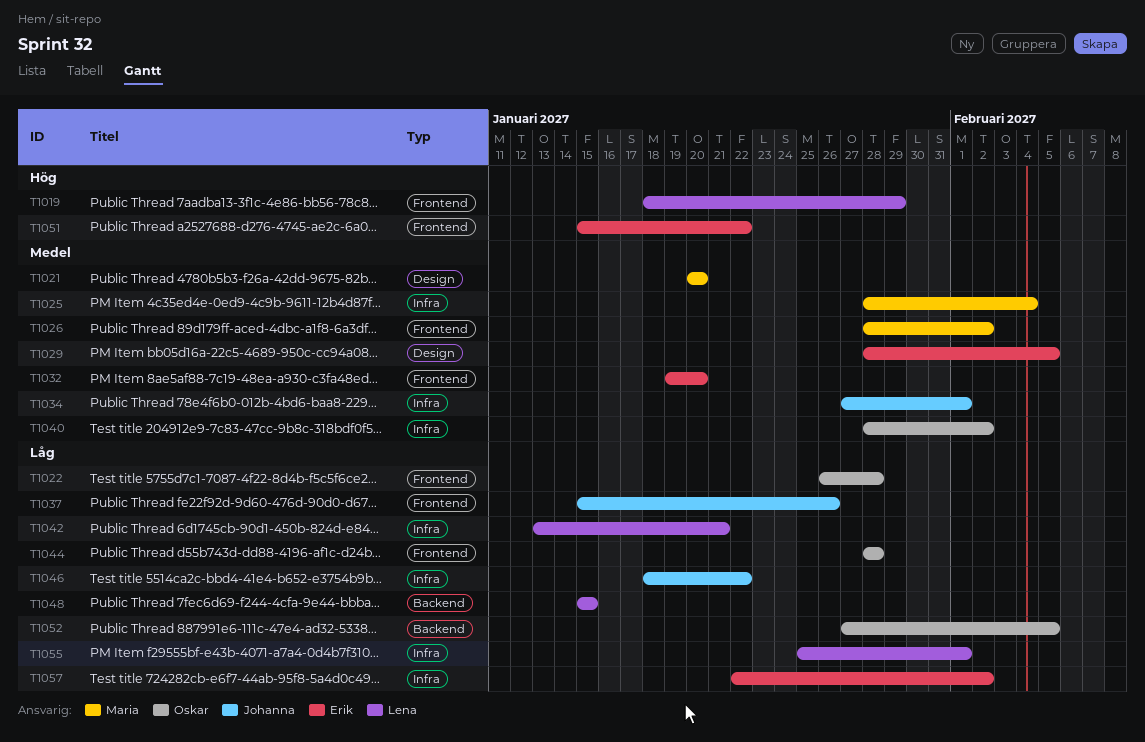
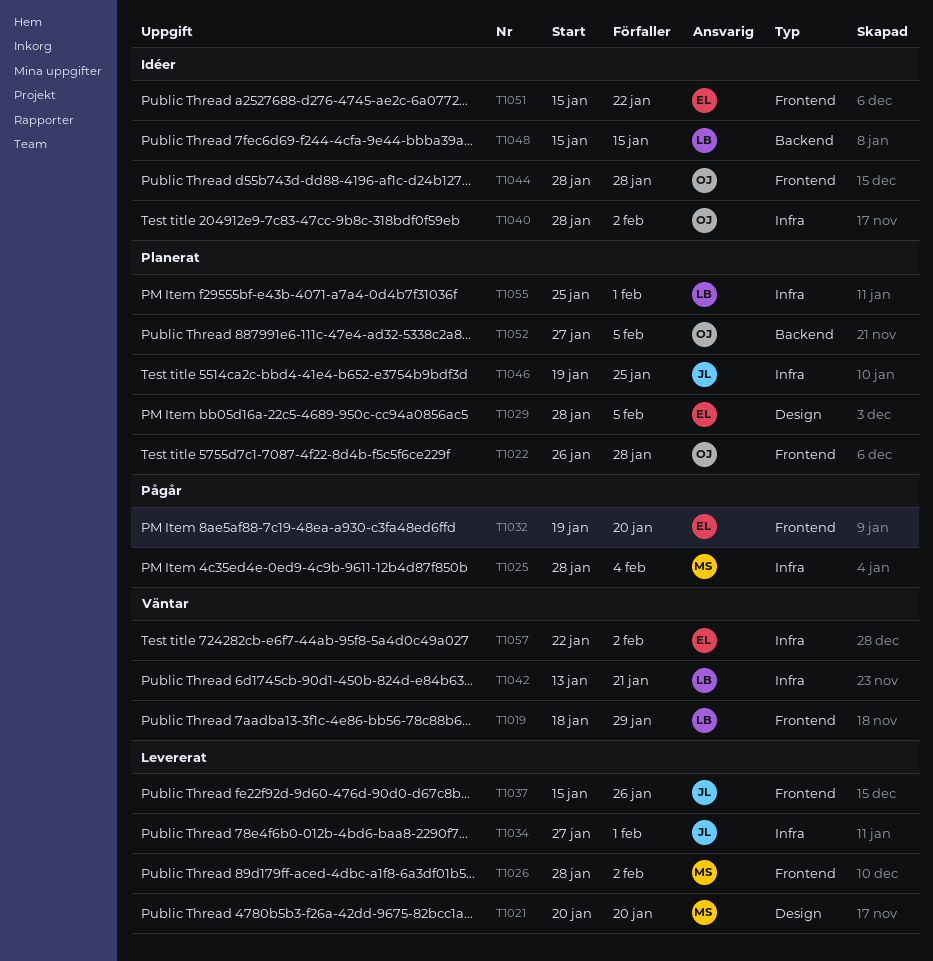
T1046, start: Jan 18 -> Jan 19
T1046, due: Jan 22 -> Jan 25

